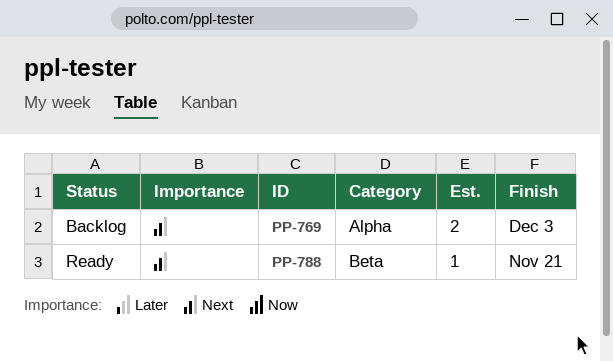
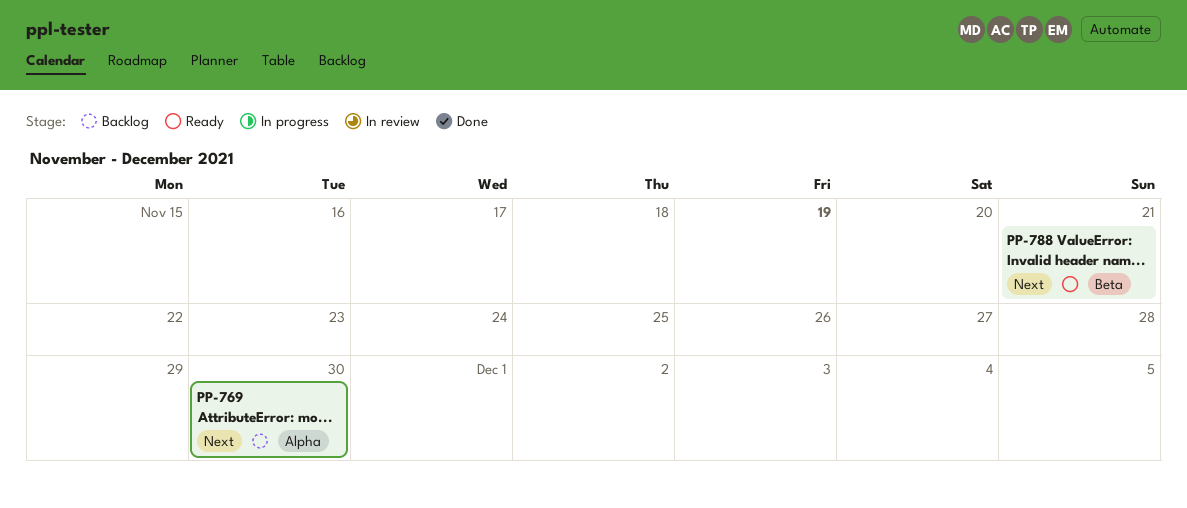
PP-769, due: Dec 3 -> Nov 30

